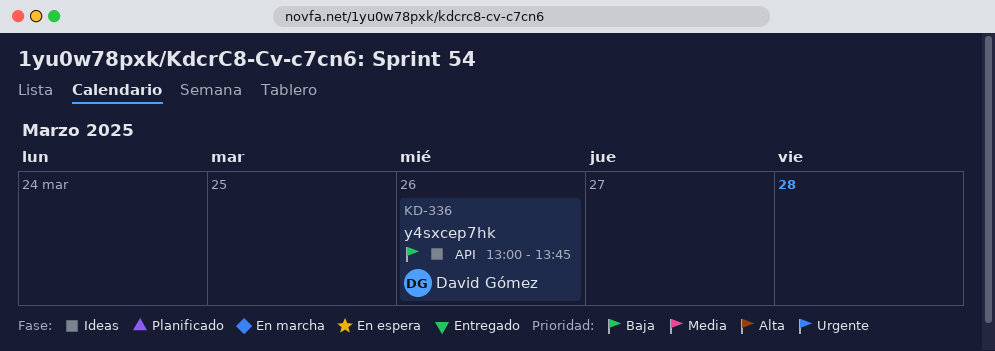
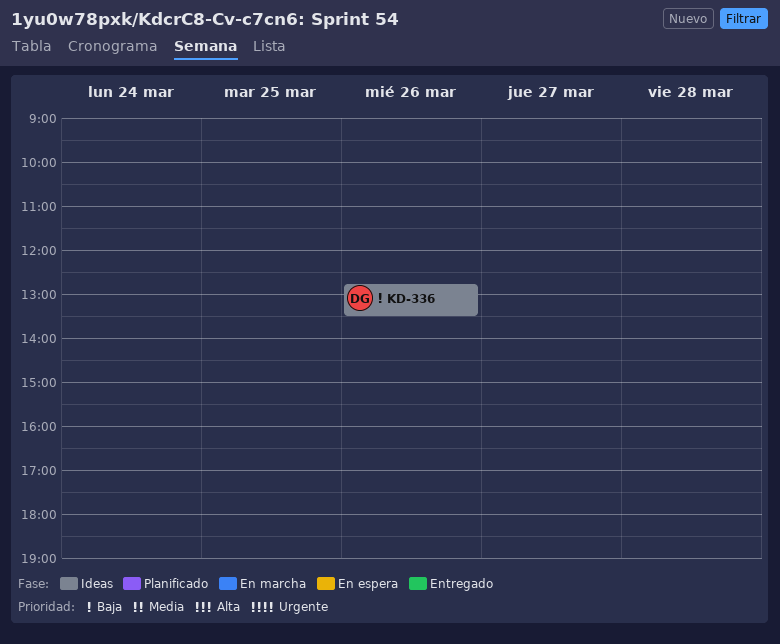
KD-336, begins: 13:00 -> 12:45
KD-336, ends: 13:45 -> 13:30

